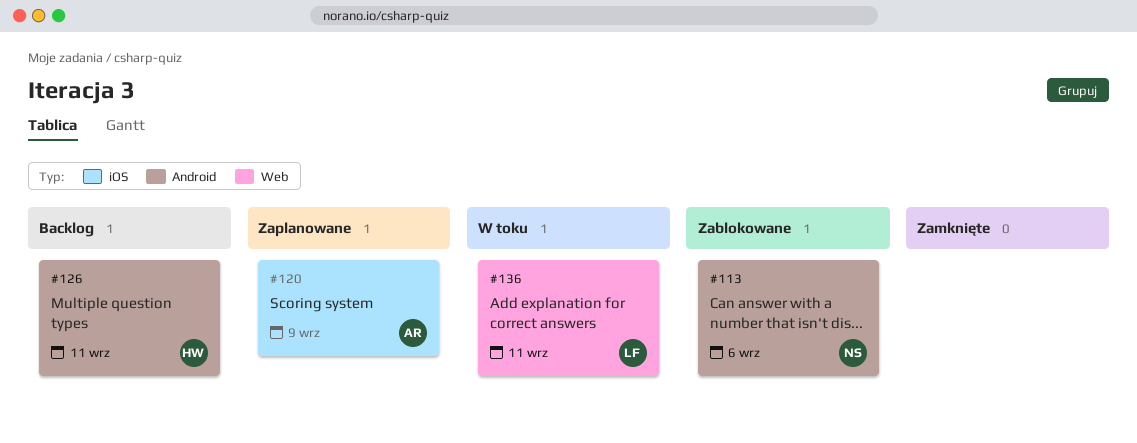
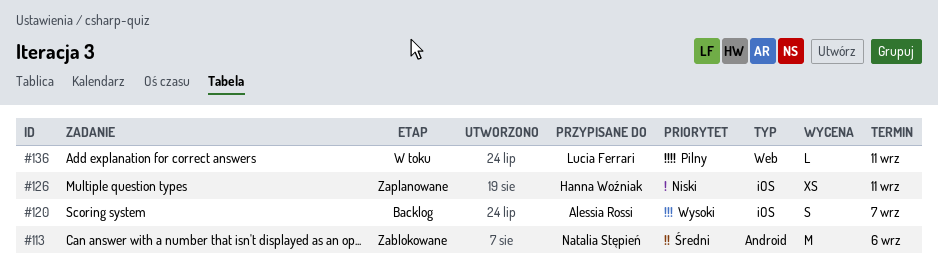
#120, status: Zaplanowane -> Backlog
#120, due: Sep 9 -> Sep 7
#126, status: Backlog -> Zaplanowane
#126, label: Android -> iOS

